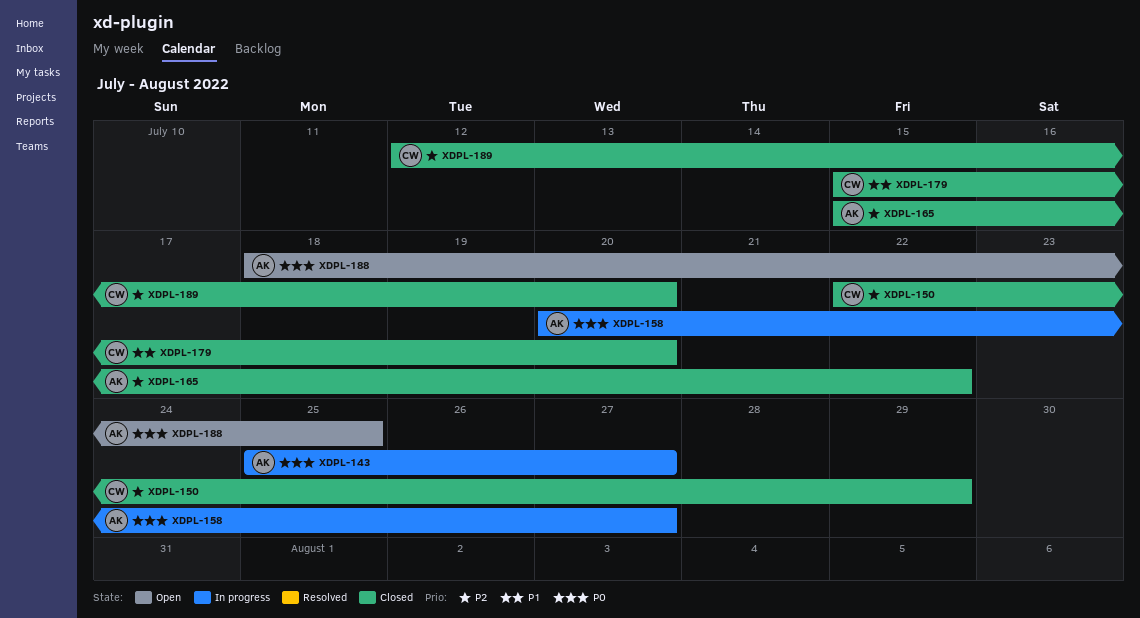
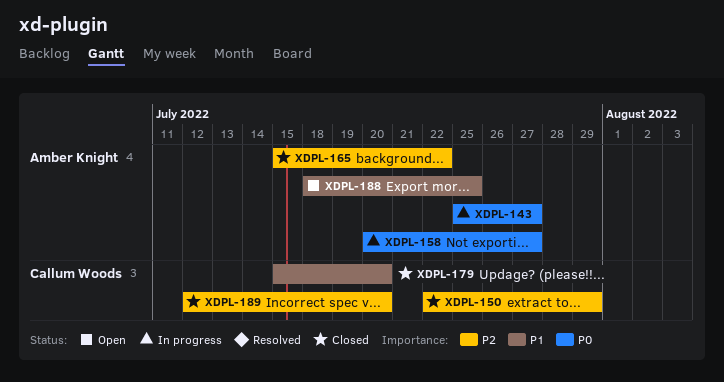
XDPL-188, priority: P0 -> P1

